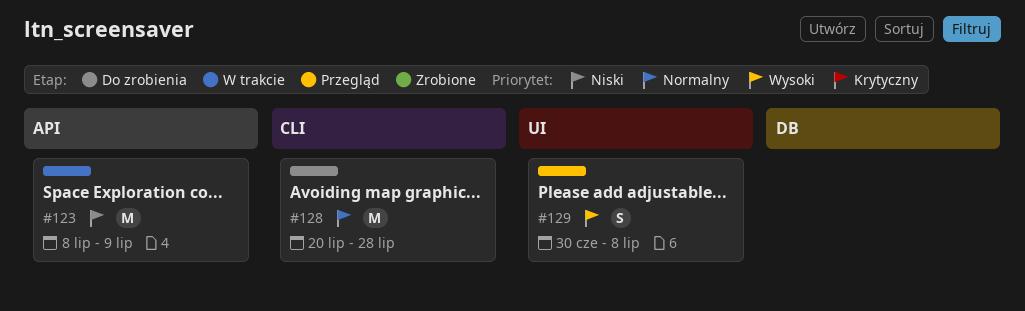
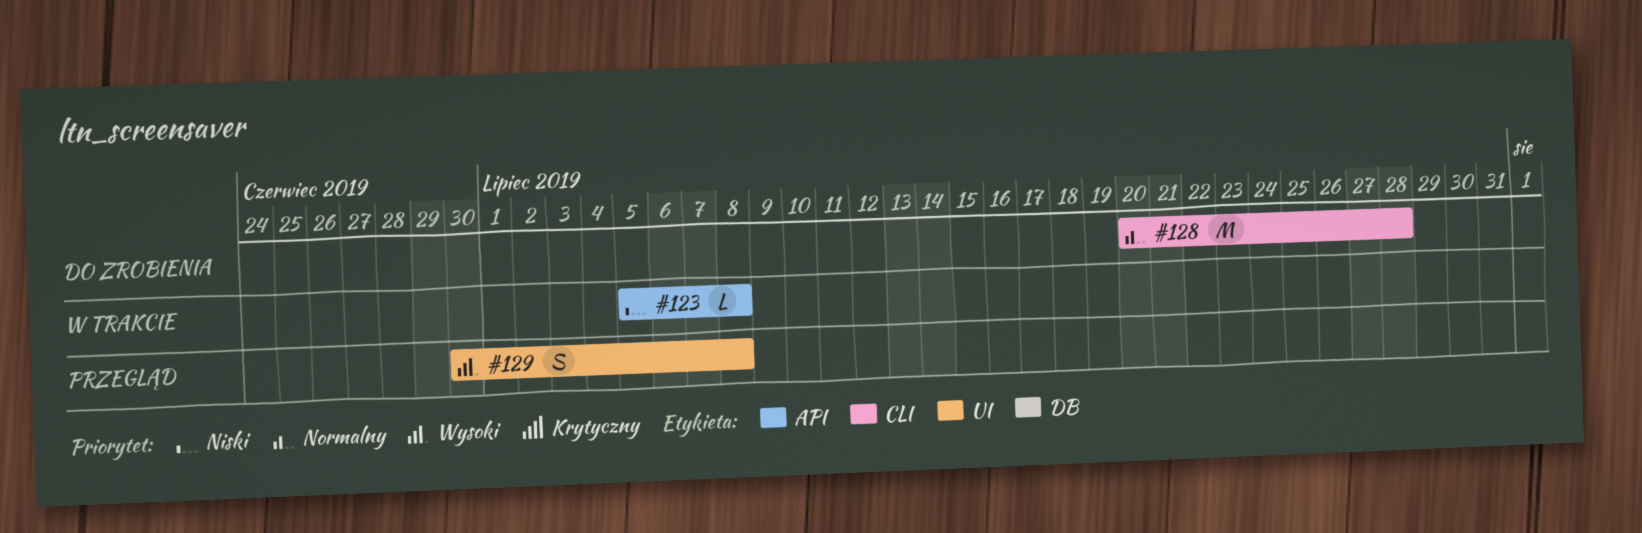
#123, estimate: M -> L
#123, start: Jul 8 -> Jul 5
#123, due: Jul 9 -> Jul 8

